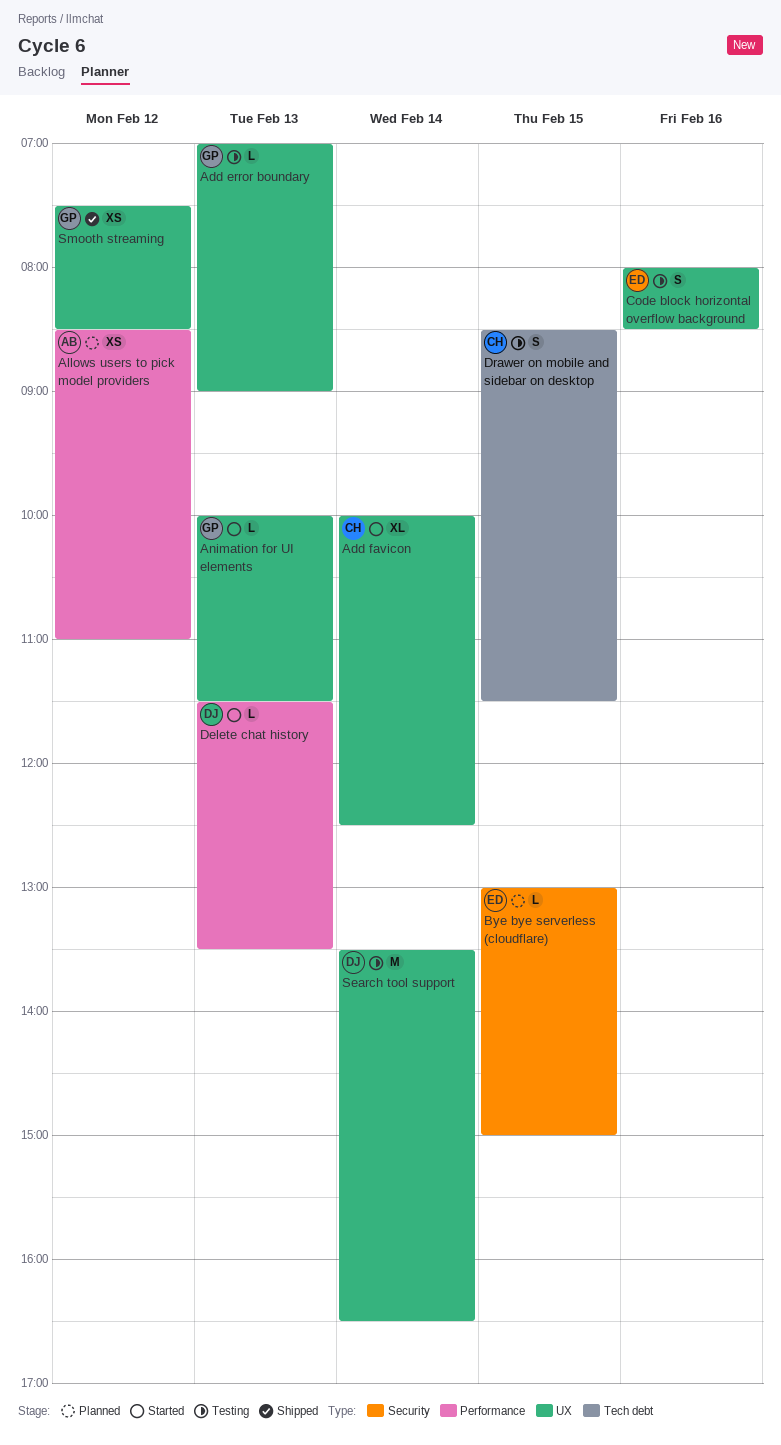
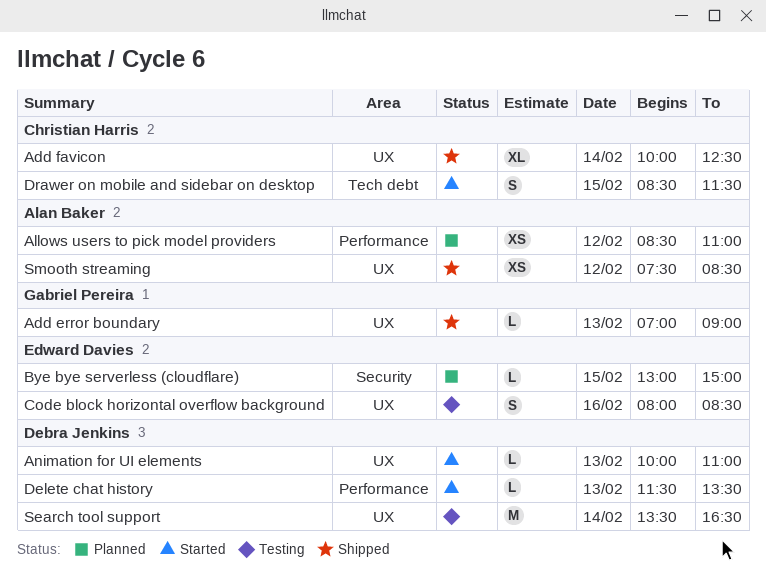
Add error boundary, status: Testing -> Shipped
Add favicon, status: Started -> Shipped
Animation for UI elements, owner: Gabriel Pereira -> Debra Jenkins
Animation for UI elements, ends: 11:30 -> 11:00
Drawer on mobile and sidebar on desktop, status: Testing -> Started
Smooth streaming, owner: Gabriel Pereira -> Alan Baker

